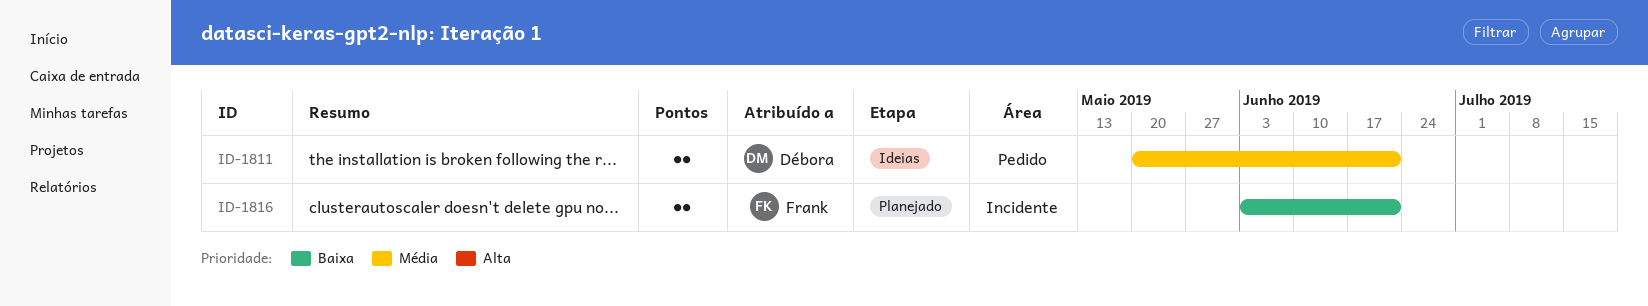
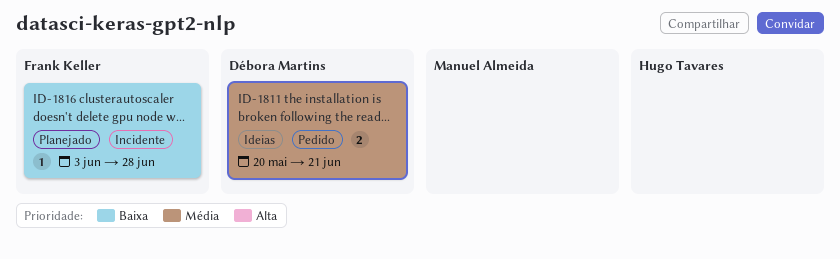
ID-1816, estimate: 2 -> 1
ID-1816, due: Jun 21 -> Jun 28

